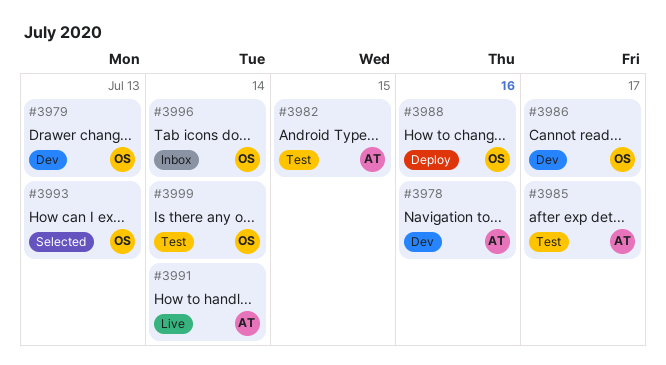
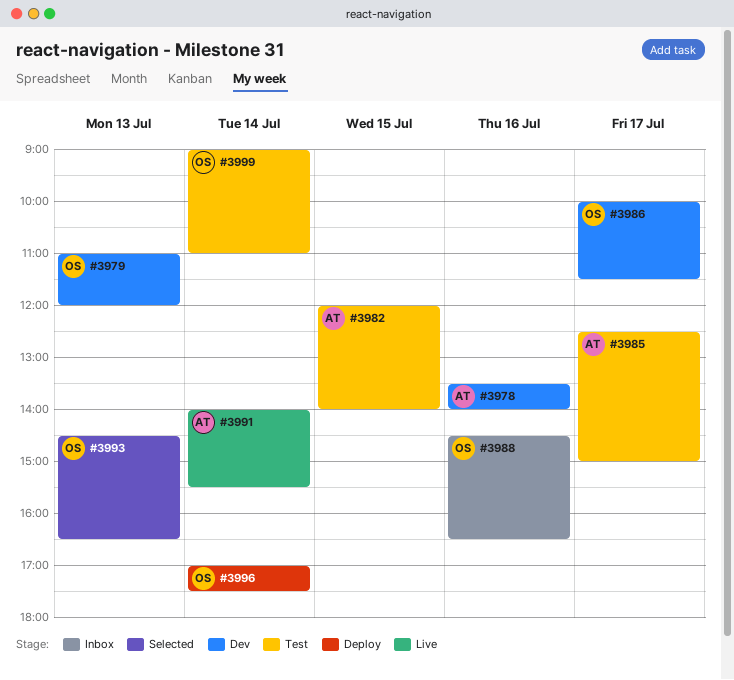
#3988, status: Deploy -> Inbox
#3996, status: Inbox -> Deploy

